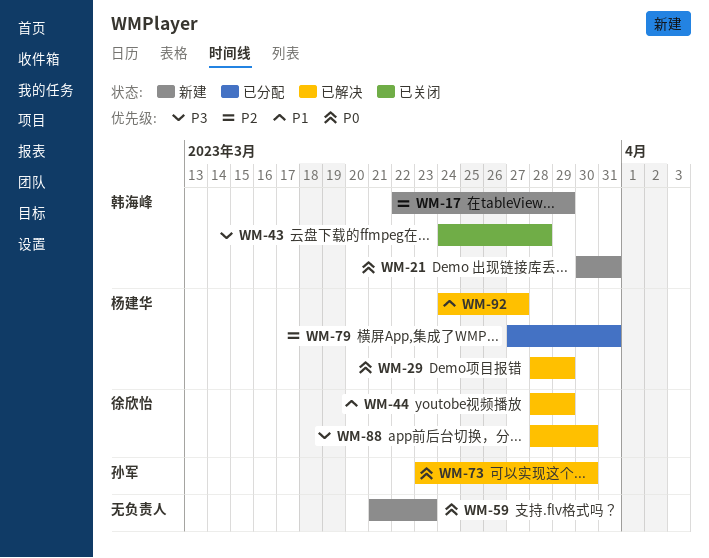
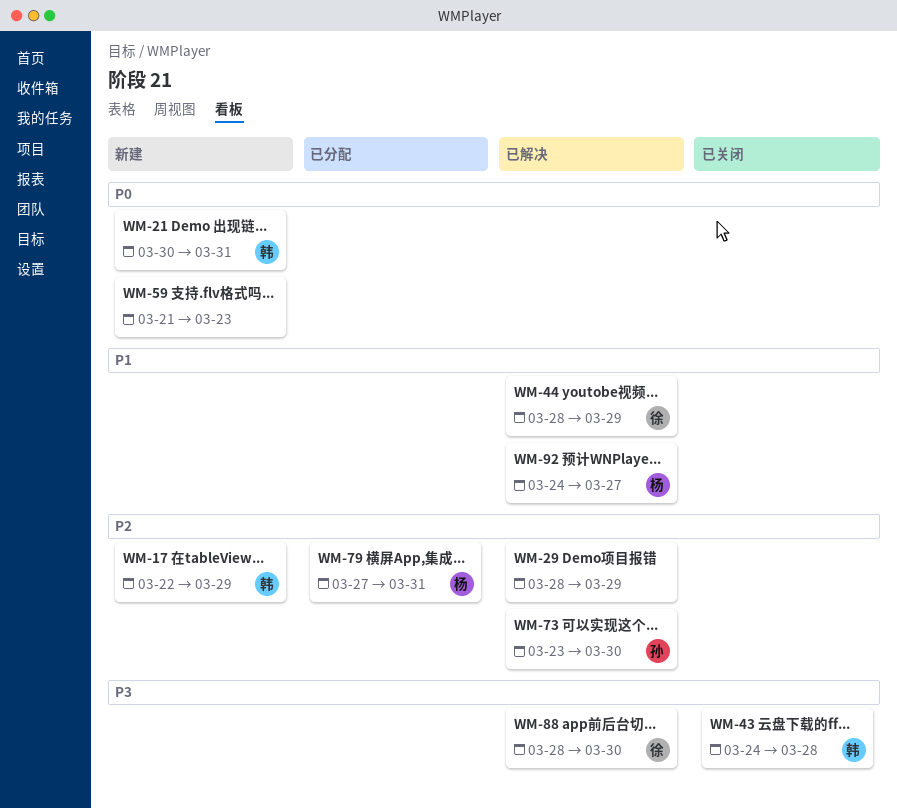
WM-29, owner: 杨建华 -> none
WM-29, priority: P0 -> P2
WM-73, priority: P0 -> P2

